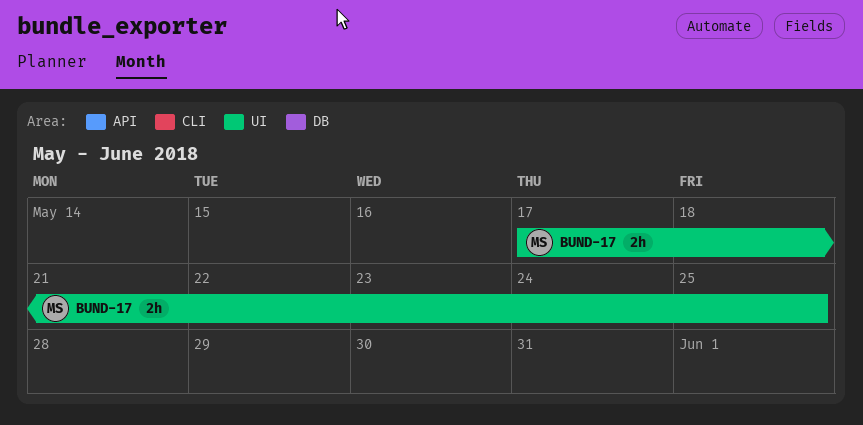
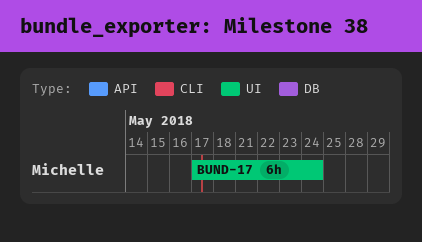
BUND-17, estimate: 2h -> 6h
BUND-17, due: May 25 -> May 24

